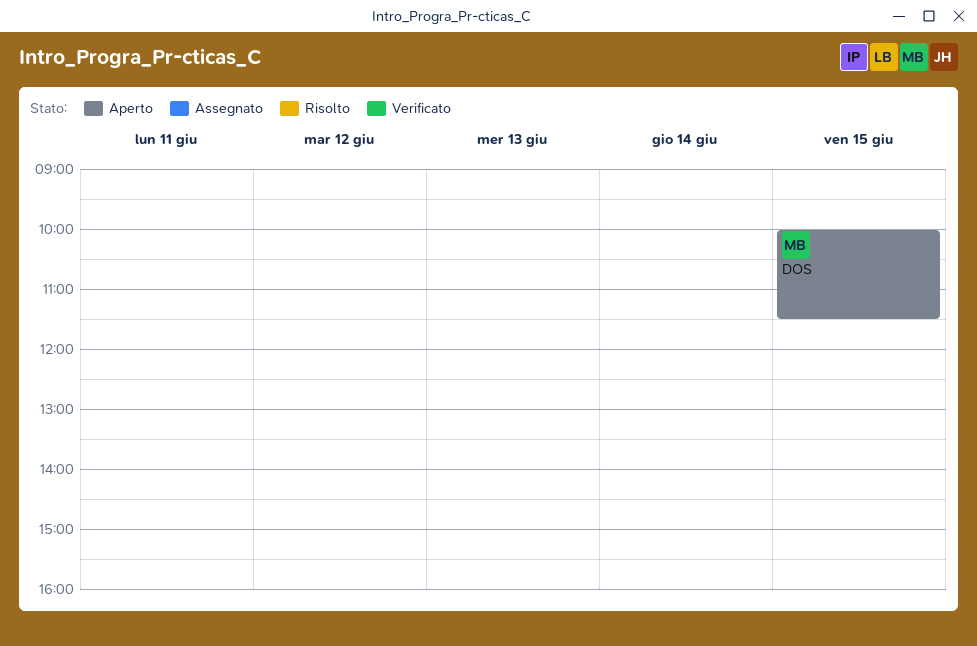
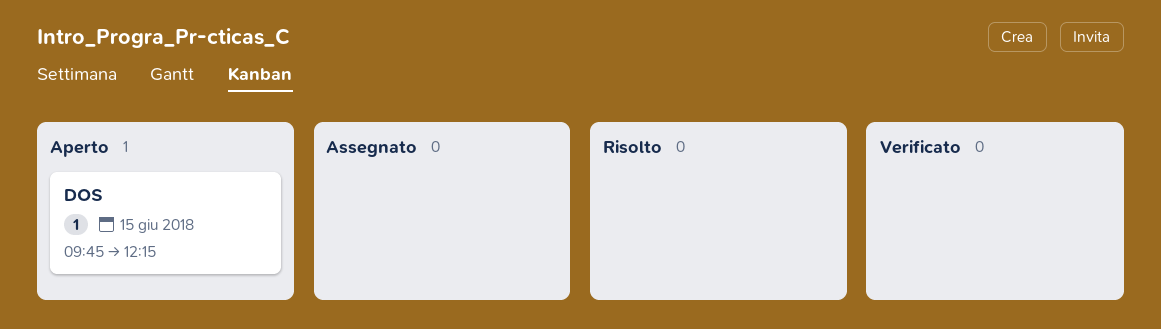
DOS, begins: 10:00 -> 09:45
DOS, ends: 11:30 -> 12:15

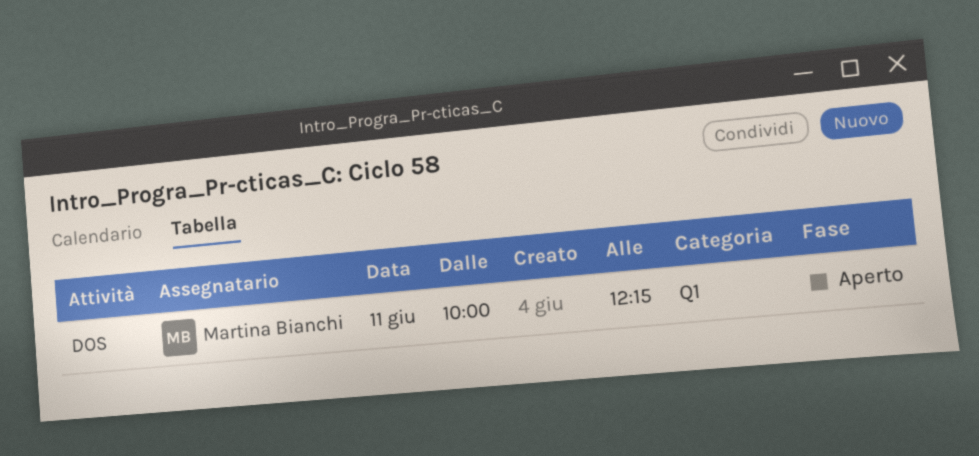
DOS, day: Jun 15 -> Jun 11
DOS, begins: 09:45 -> 10:00

